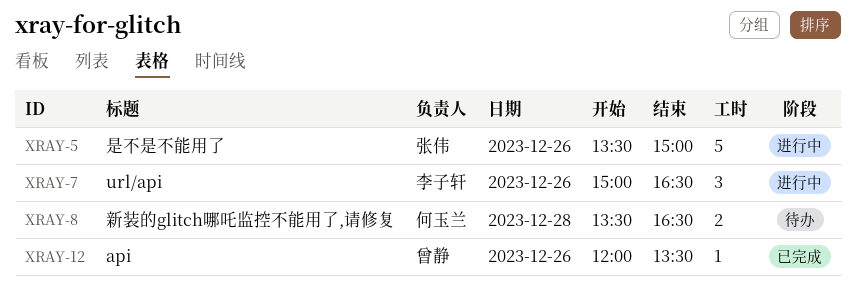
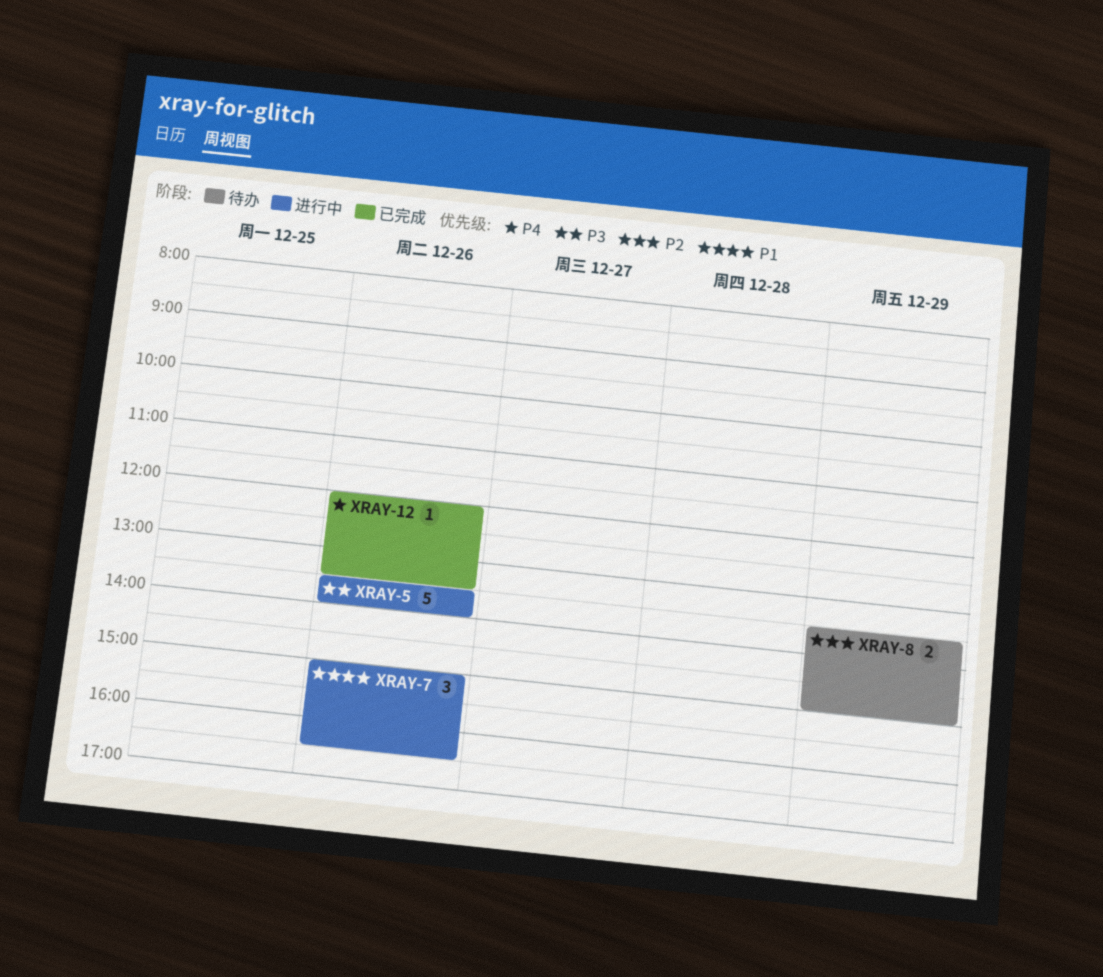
XRAY-5, ends: 15:00 -> 14:00
XRAY-8, day: Dec 28 -> Dec 29
XRAY-8, ends: 16:30 -> 15:00

